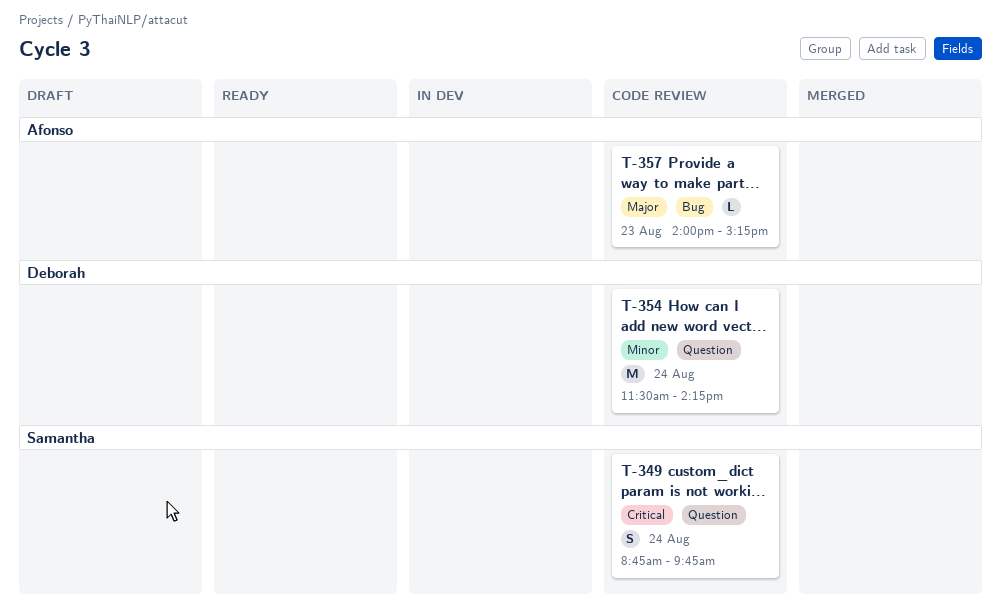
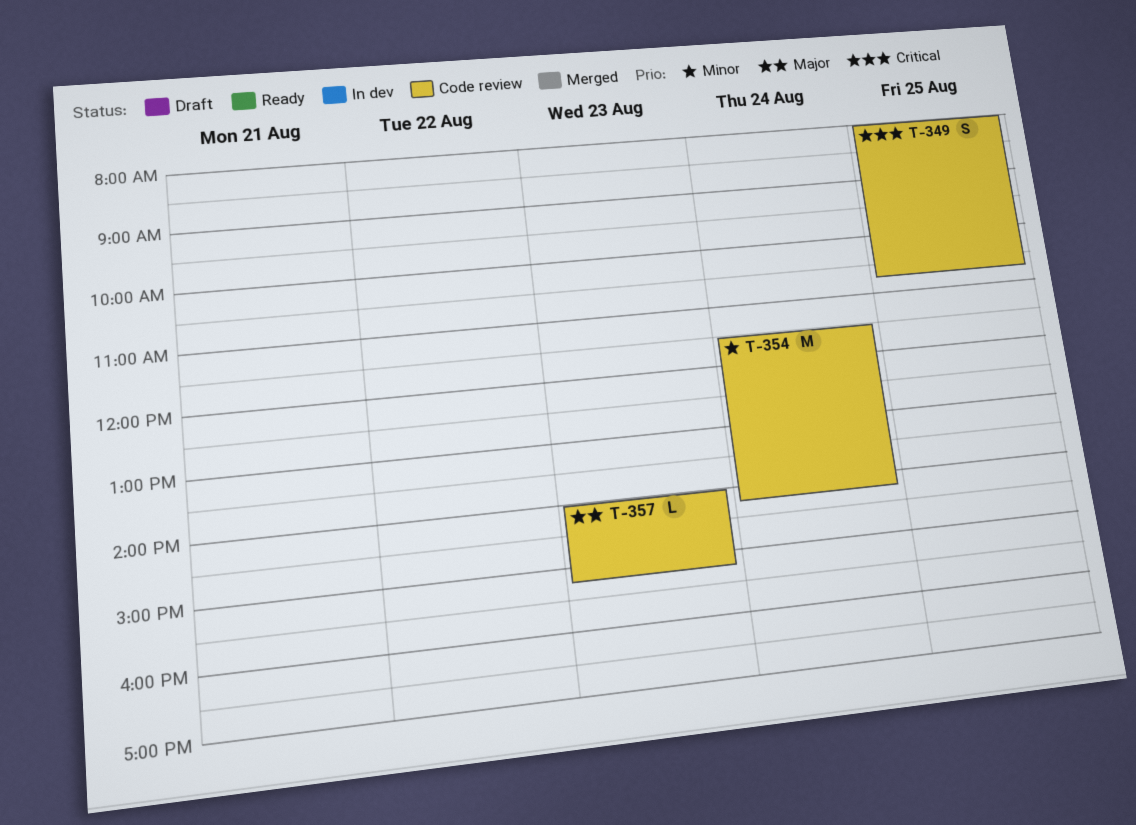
T-349, day: Aug 24 -> Aug 25
T-349, begins: 08:45 -> 08:00
T-349, ends: 09:45 -> 10:45

